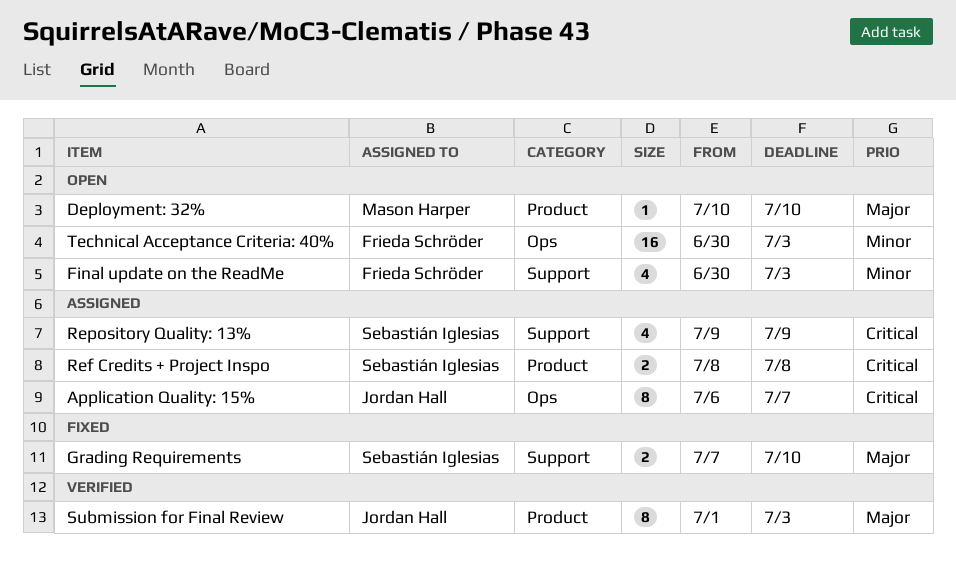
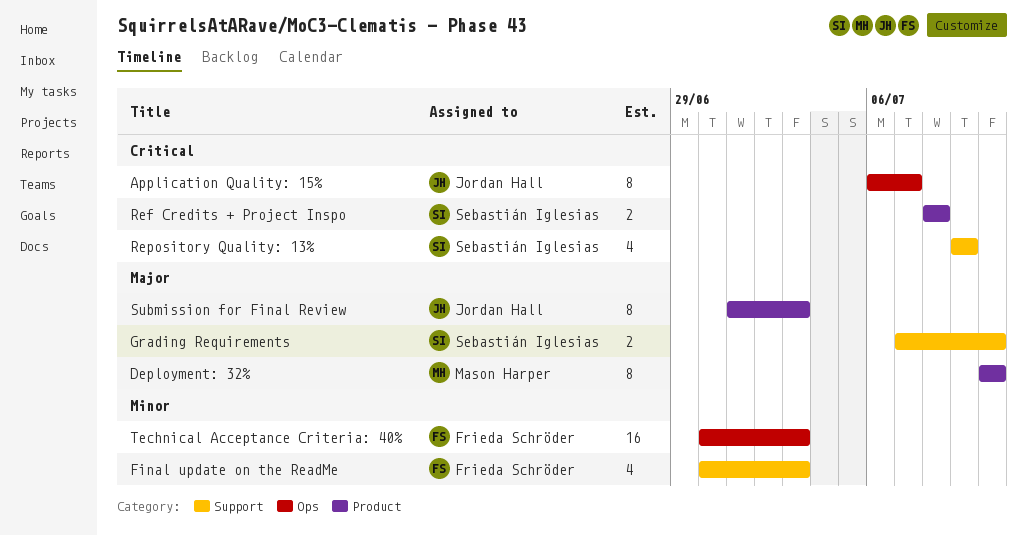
Deployment: 32%, estimate: 1 -> 8

